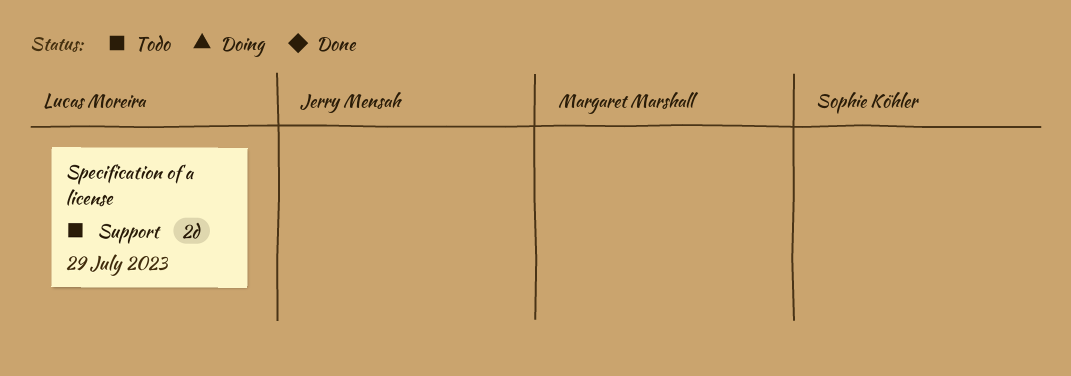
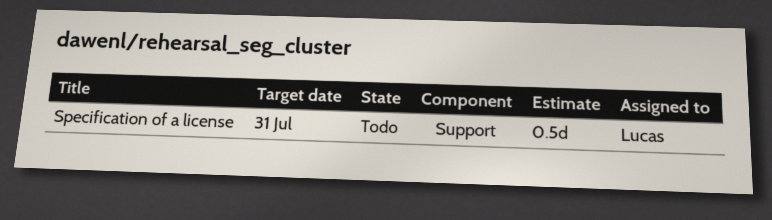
Specification of a license, estimate: 2d -> 0.5d
Specification of a license, due: Jul 29 -> Jul 31

